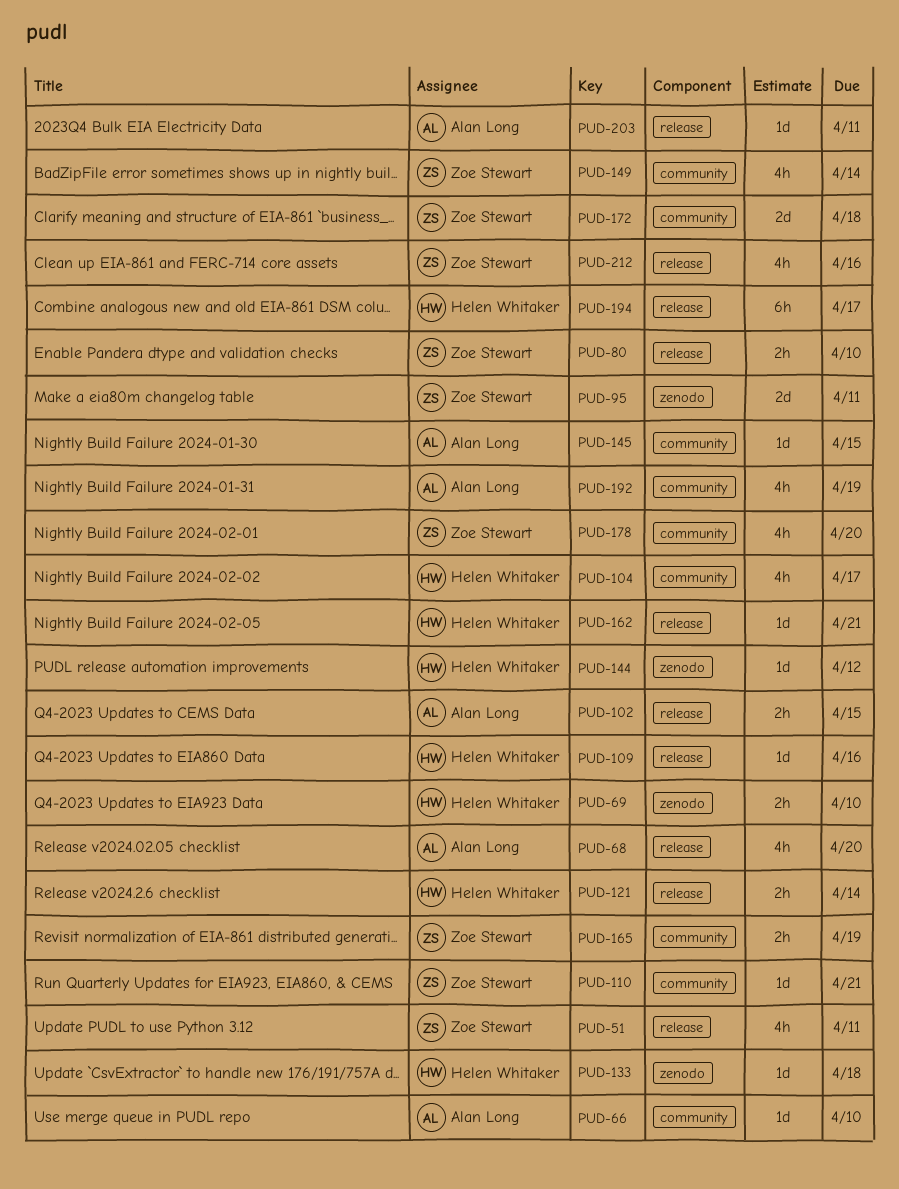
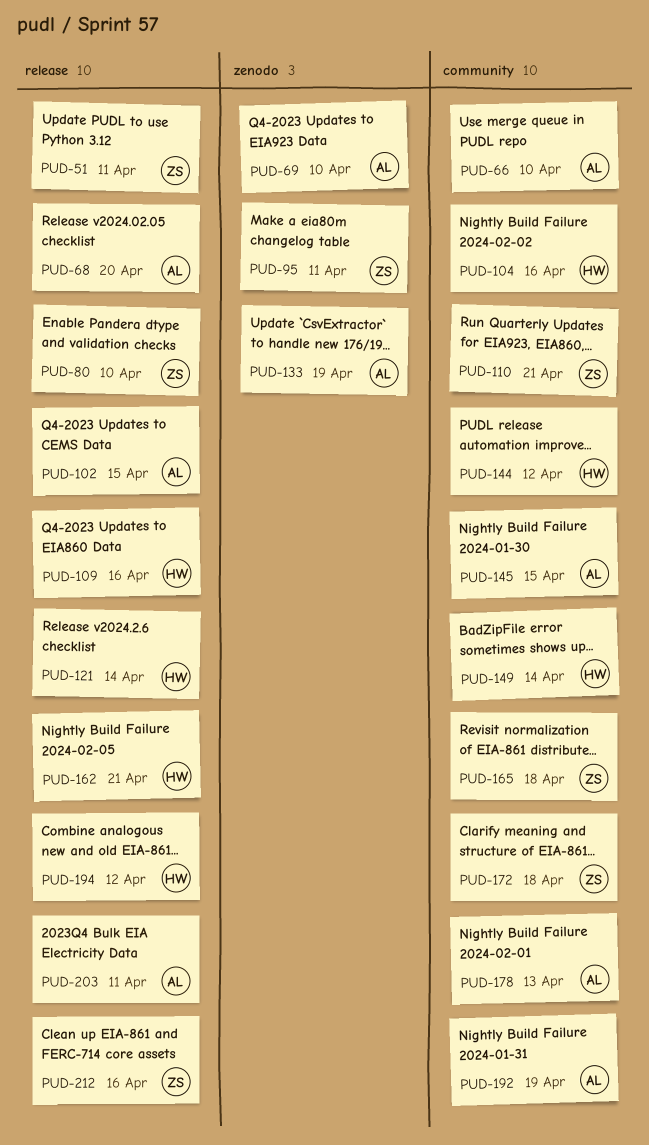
PUD-69, owner: Helen Whitaker -> Alan Long
PUD-104, due: Apr 17 -> Apr 16
PUD-133, owner: Helen Whitaker -> Alan Long
PUD-133, due: Apr 18 -> Apr 19
PUD-144, label: zenodo -> community
PUD-149, owner: Zoe Stewart -> Helen Whitaker
PUD-165, due: Apr 19 -> Apr 18
PUD-178, owner: Zoe Stewart -> Alan Long
PUD-178, due: Apr 20 -> Apr 13
PUD-194, due: Apr 17 -> Apr 12

